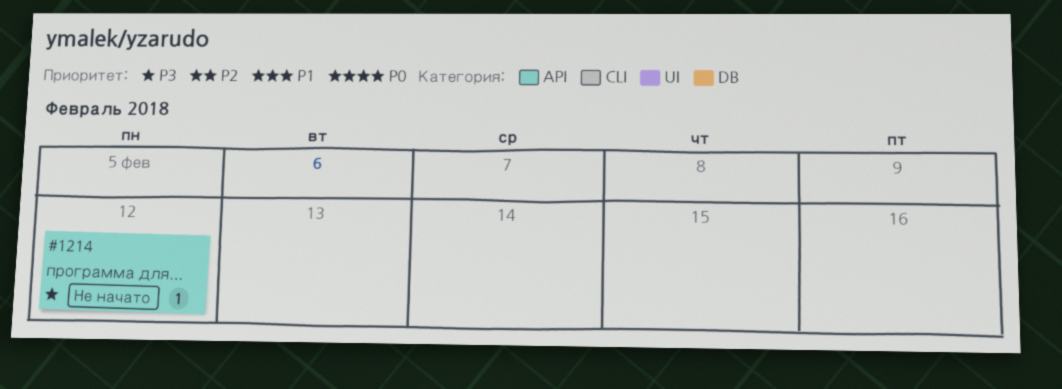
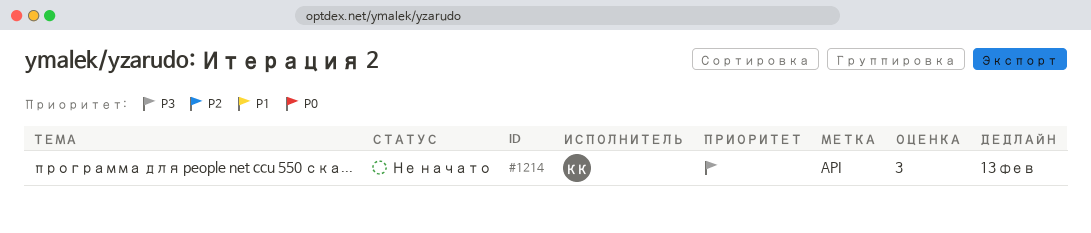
#1214, estimate: 1 -> 3
#1214, due: Feb 12 -> Feb 13

